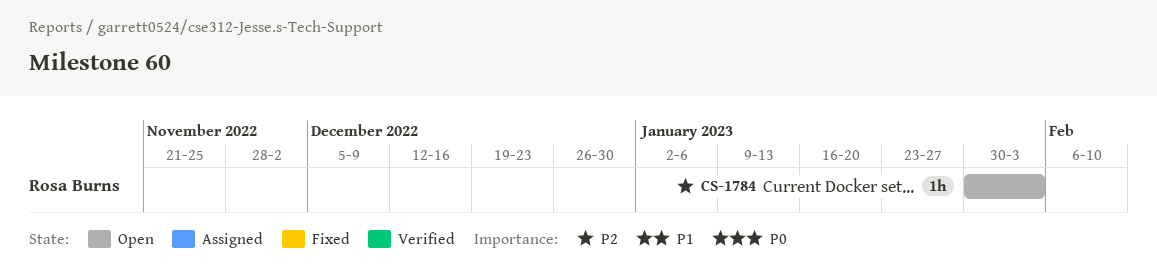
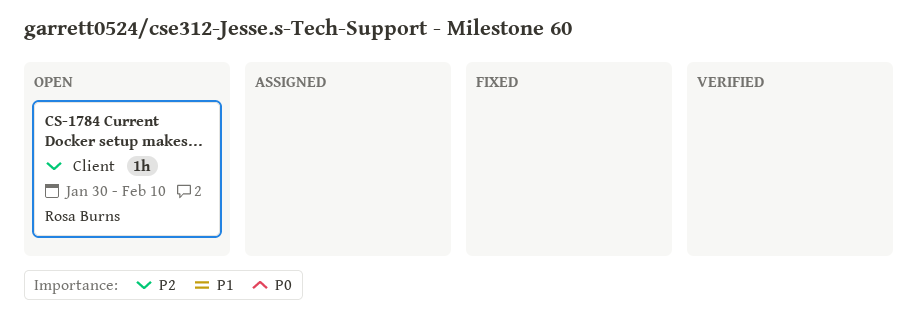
CS-1784, due: Feb 3 -> Feb 10

